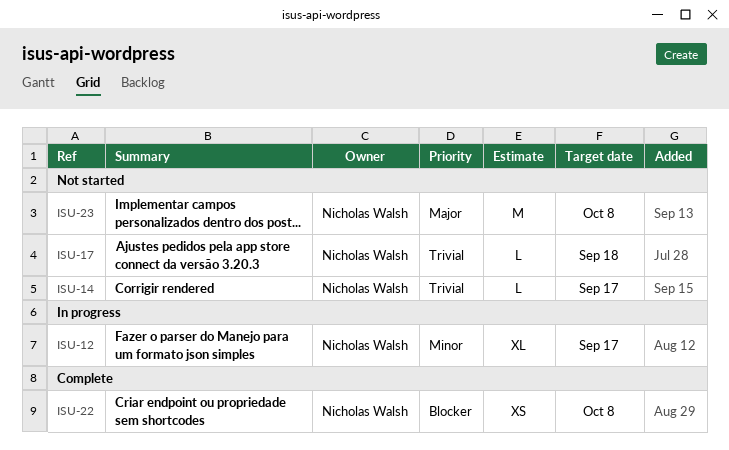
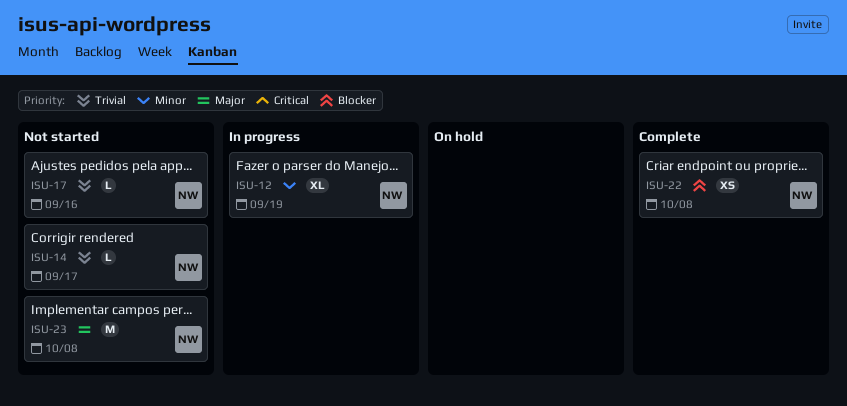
ISU-12, due: Sep 17 -> Sep 19
ISU-17, due: Sep 18 -> Sep 16

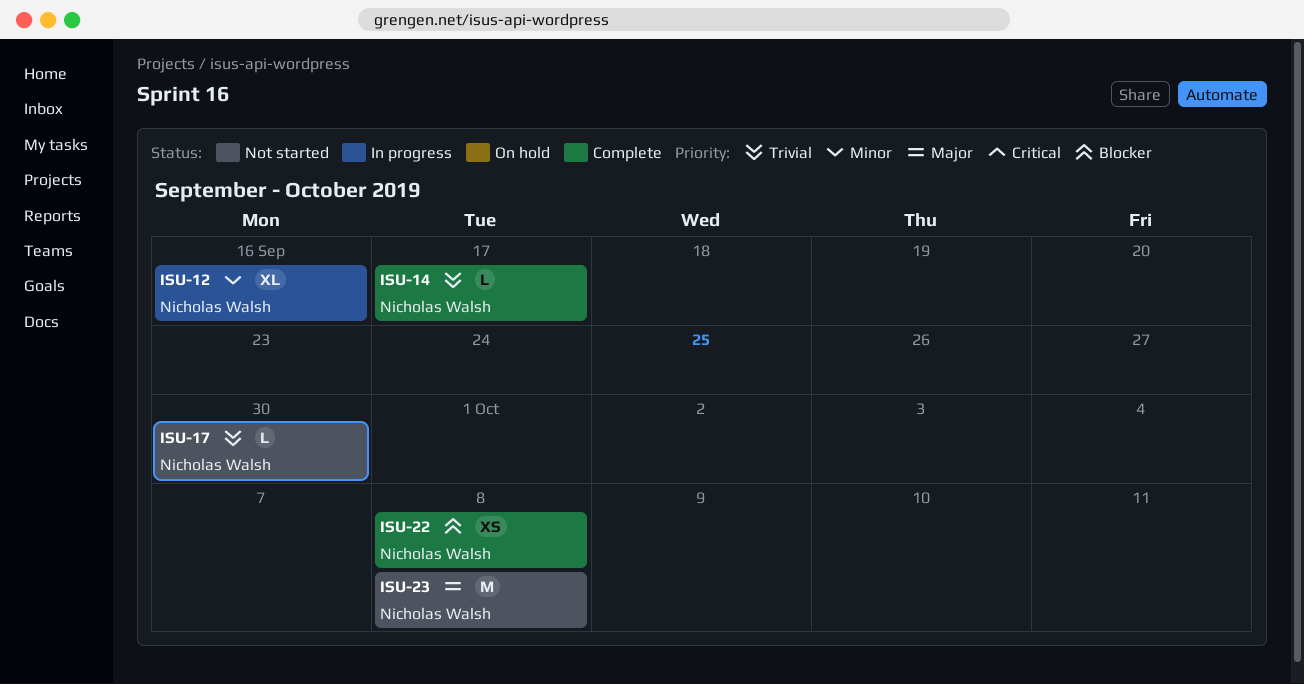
ISU-12, due: Sep 19 -> Sep 16
ISU-14, status: Not started -> Complete
ISU-17, due: Sep 16 -> Sep 30

